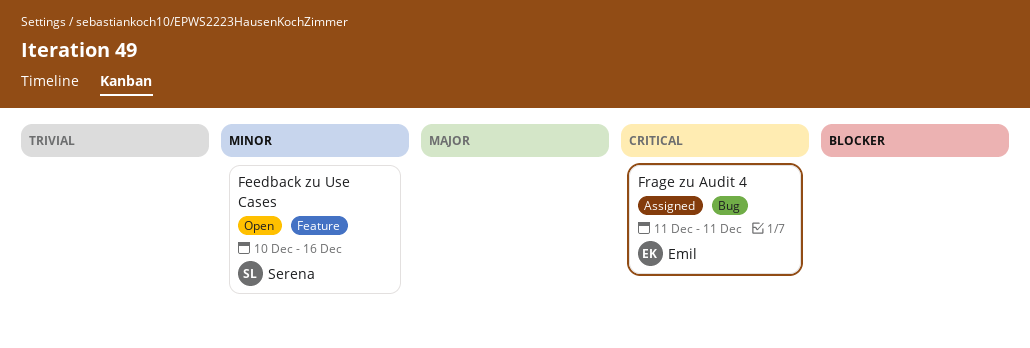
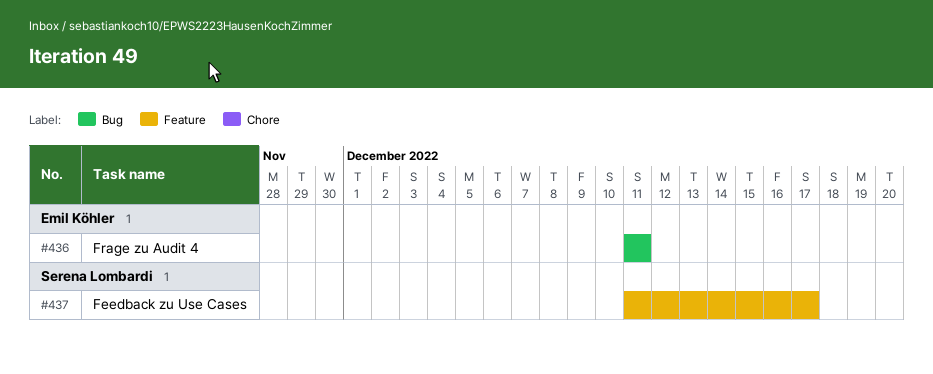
Feedback zu Use Cases, start: Dec 10 -> Dec 11
Feedback zu Use Cases, due: Dec 16 -> Dec 17

